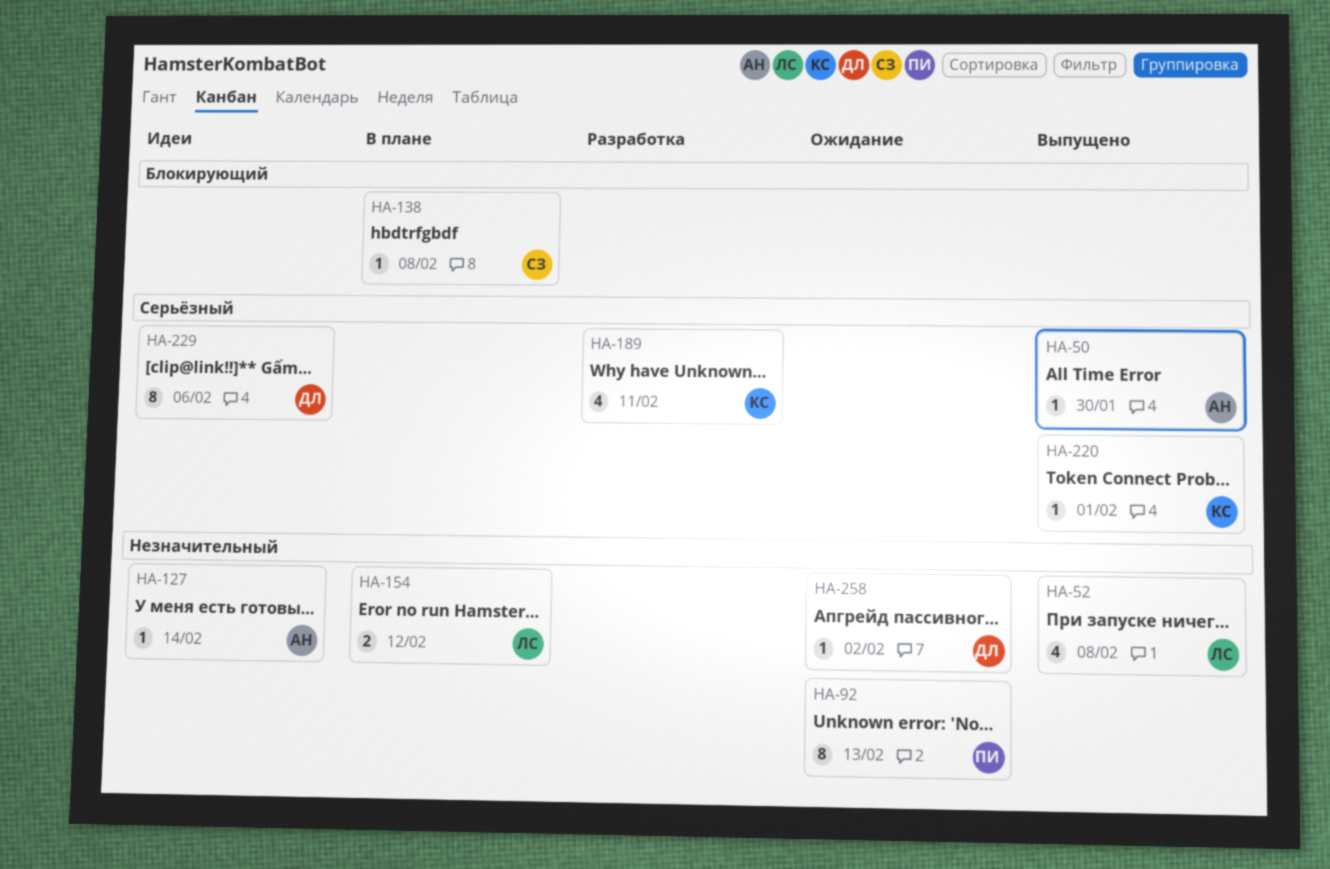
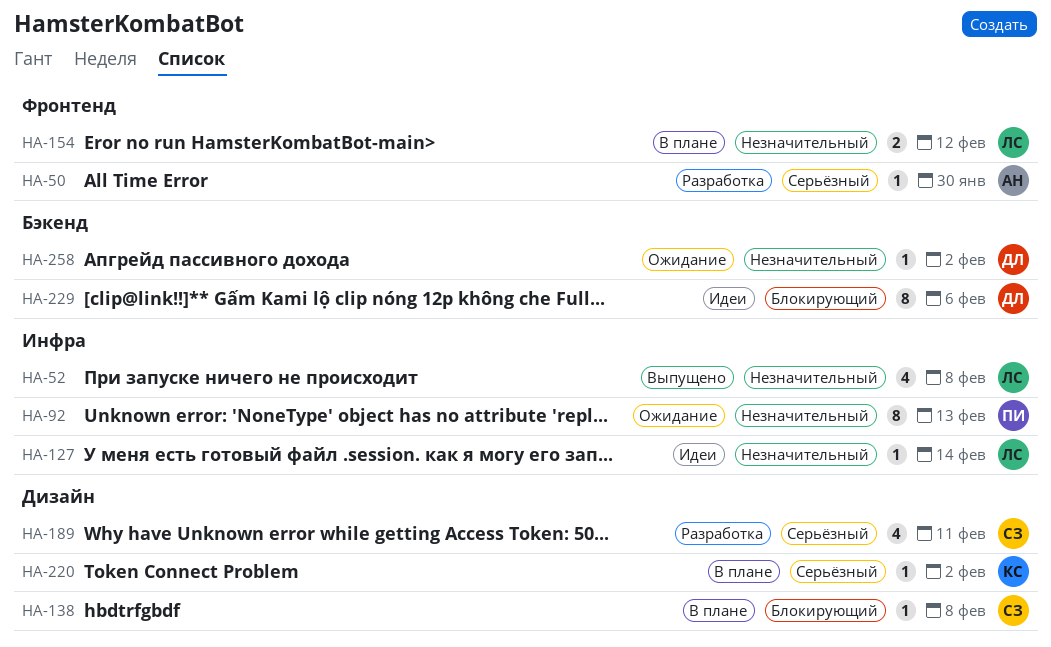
HA-50, status: Выпущено -> Разработка
HA-127, owner: АН -> ЛС
HA-189, owner: КС -> СЗ
HA-220, status: Выпущено -> В плане
HA-220, due: Feb 1 -> Feb 2
HA-229, priority: Серьёзный -> Блокирующий

